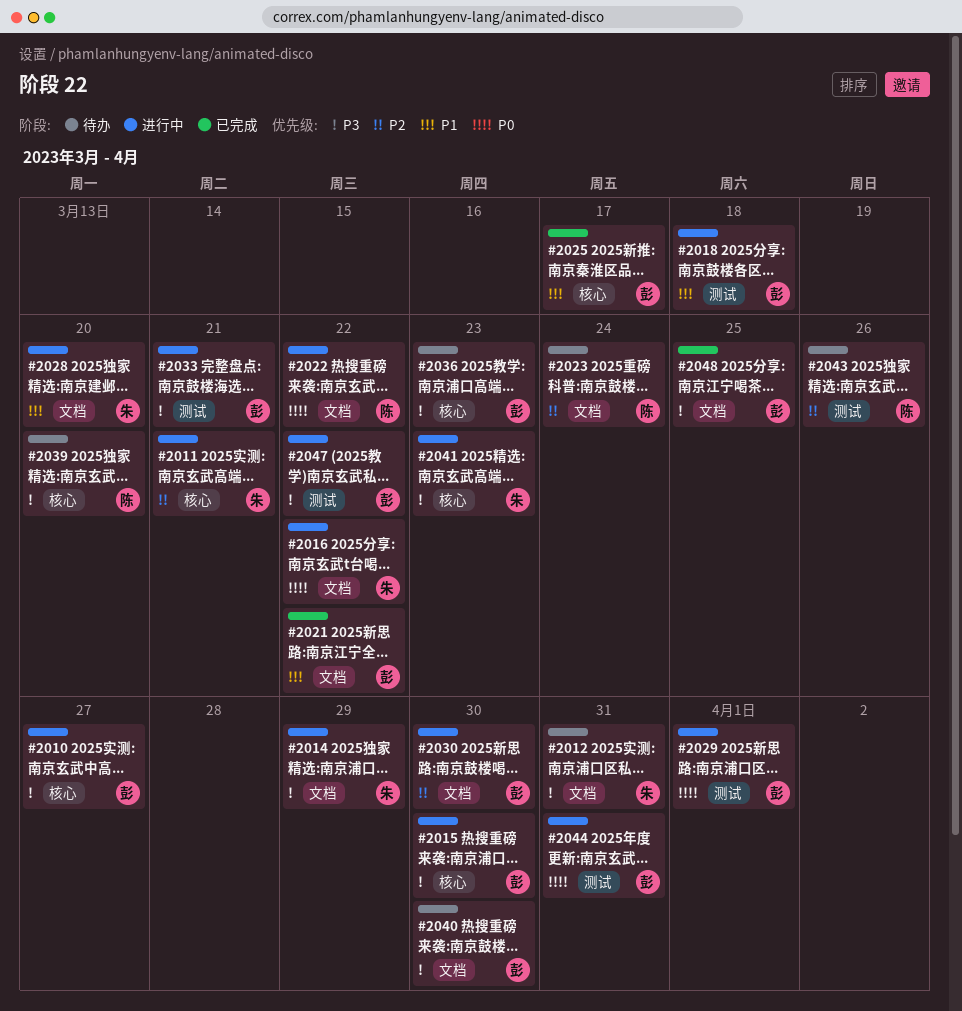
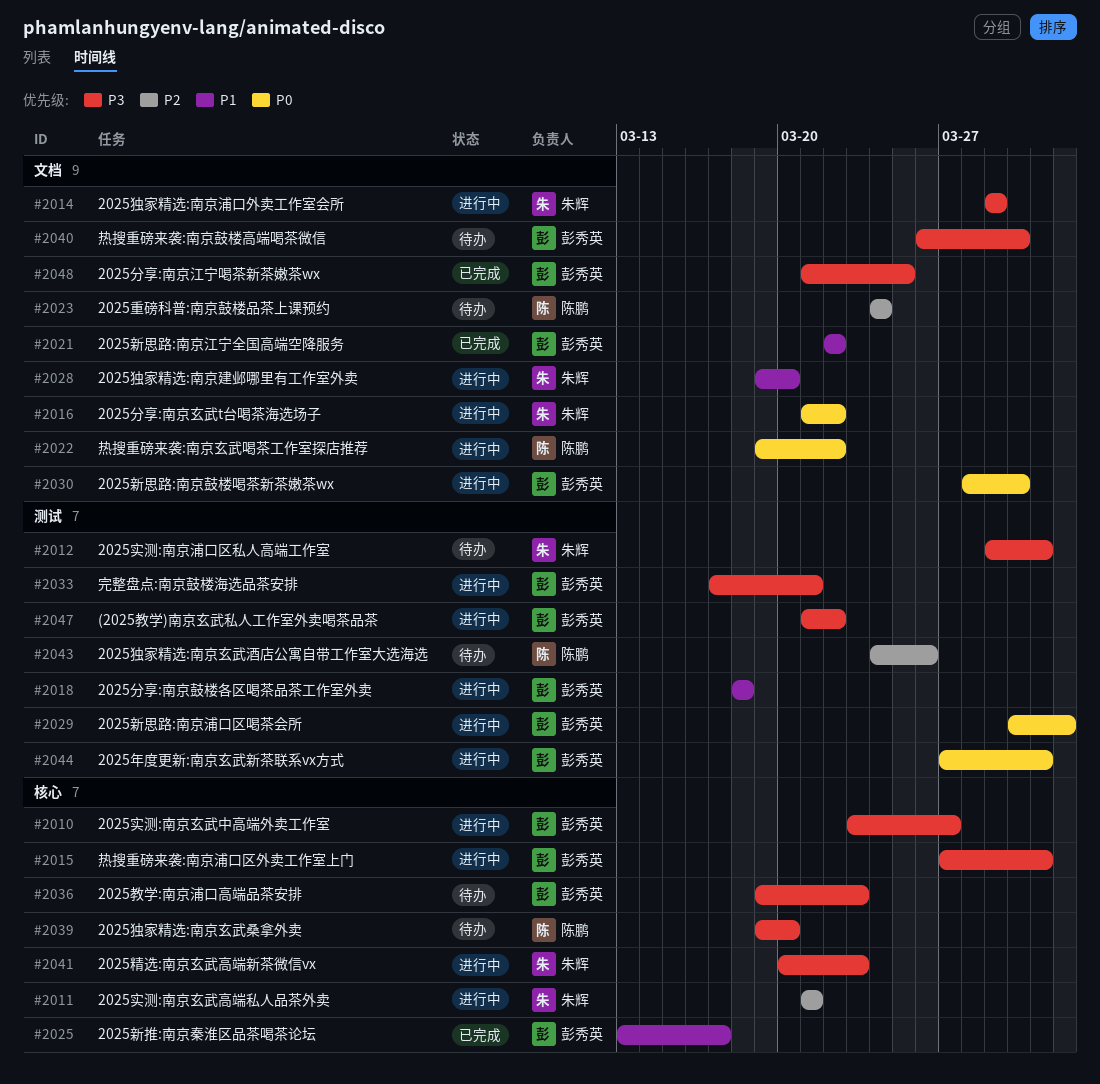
#2012, label: 文档 -> 测试
#2015, due: Mar 30 -> Mar 31
#2030, priority: P2 -> P0

